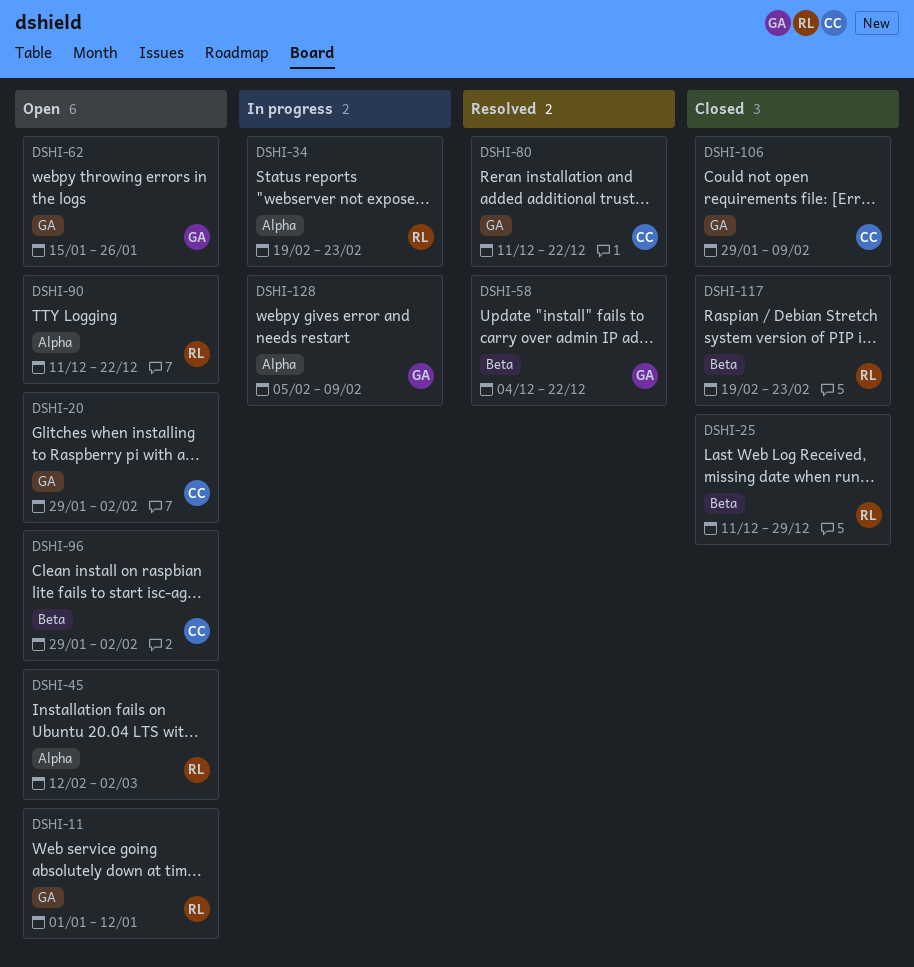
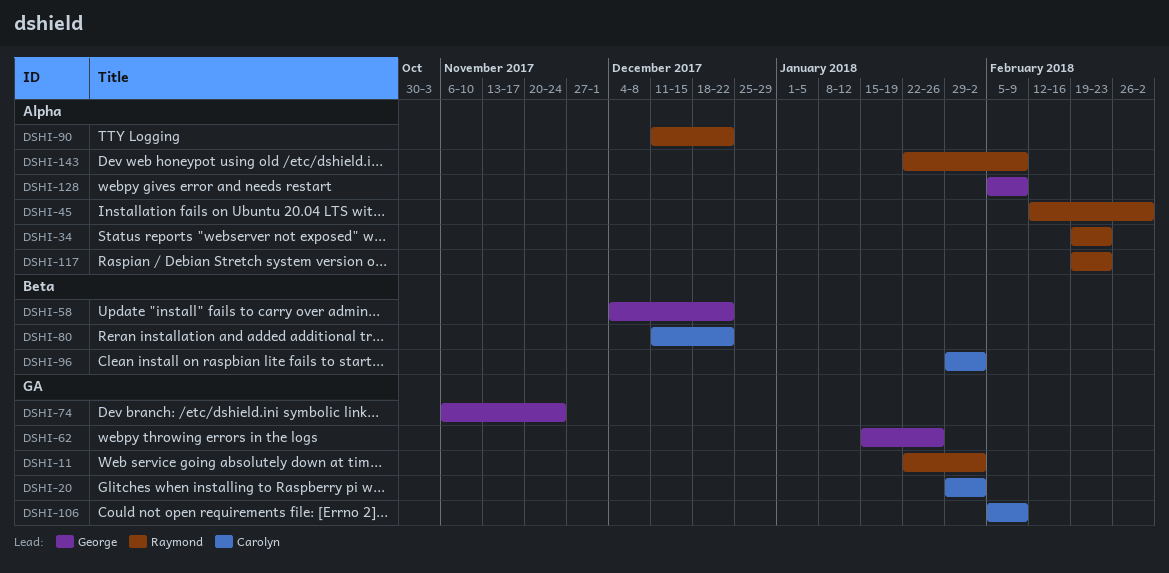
DSHI-11, start: Jan 1 -> Jan 22
DSHI-11, due: Jan 12 -> Feb 2
DSHI-25: present -> none
DSHI-74: none -> present
DSHI-80, label: GA -> Beta
DSHI-106, start: Jan 29 -> Feb 5
DSHI-117, label: Beta -> Alpha
DSHI-143: none -> present

